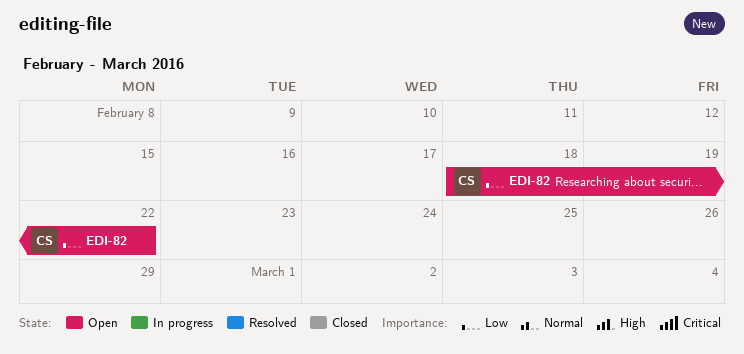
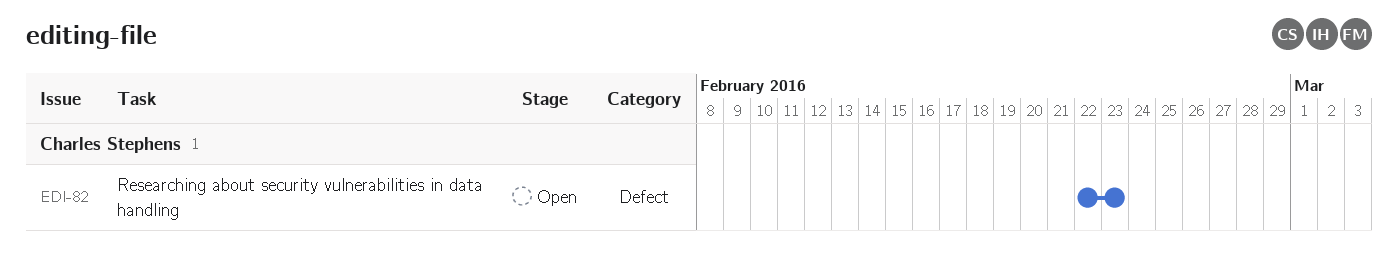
EDI-82, start: Feb 18 -> Feb 22
EDI-82, due: Feb 22 -> Feb 23

